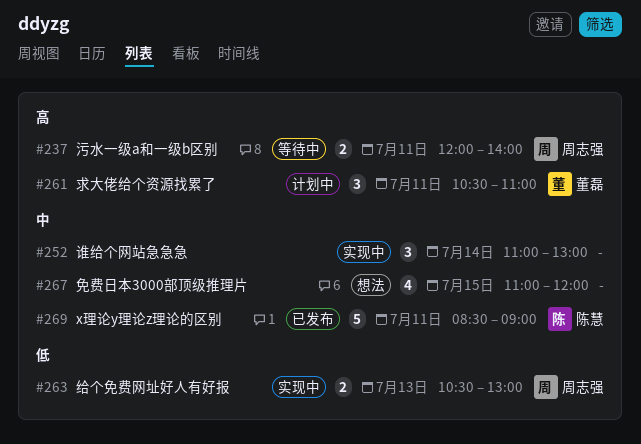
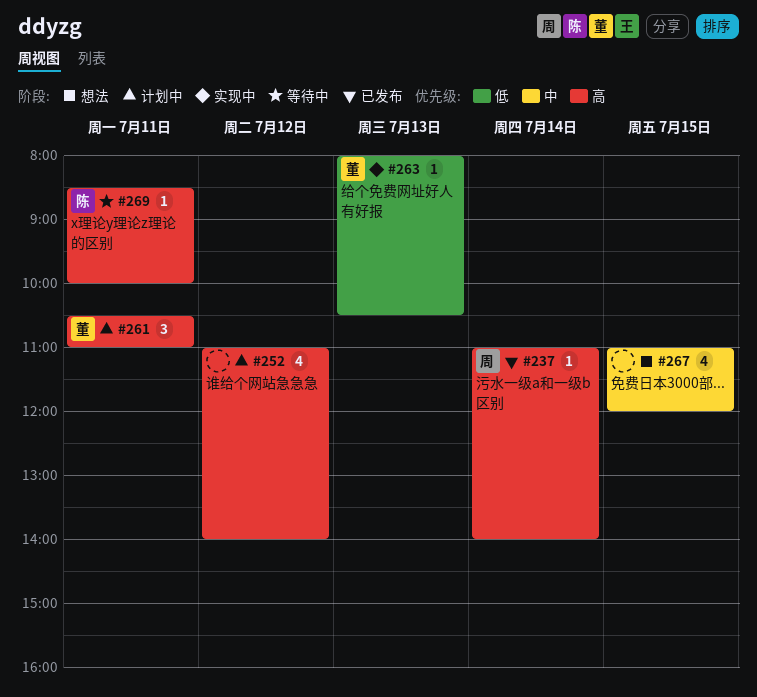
#237, status: 等待中 -> 已发布
#237, estimate: 2 -> 1
#237, day: Jul 11 -> Jul 14
#237, begins: 12:00 -> 11:00
#252, status: 实现中 -> 计划中
#252, priority: 中 -> 高
#252, estimate: 3 -> 4
#252, day: Jul 14 -> Jul 12
#252, ends: 13:00 -> 14:00
#263, owner: 周志强 -> 董磊
#263, estimate: 2 -> 1
#263, begins: 10:30 -> 08:00
#263, ends: 13:00 -> 10:30
#269, status: 已发布 -> 等待中
#269, priority: 中 -> 高
#269, estimate: 5 -> 1
#269, ends: 09:00 -> 10:00

